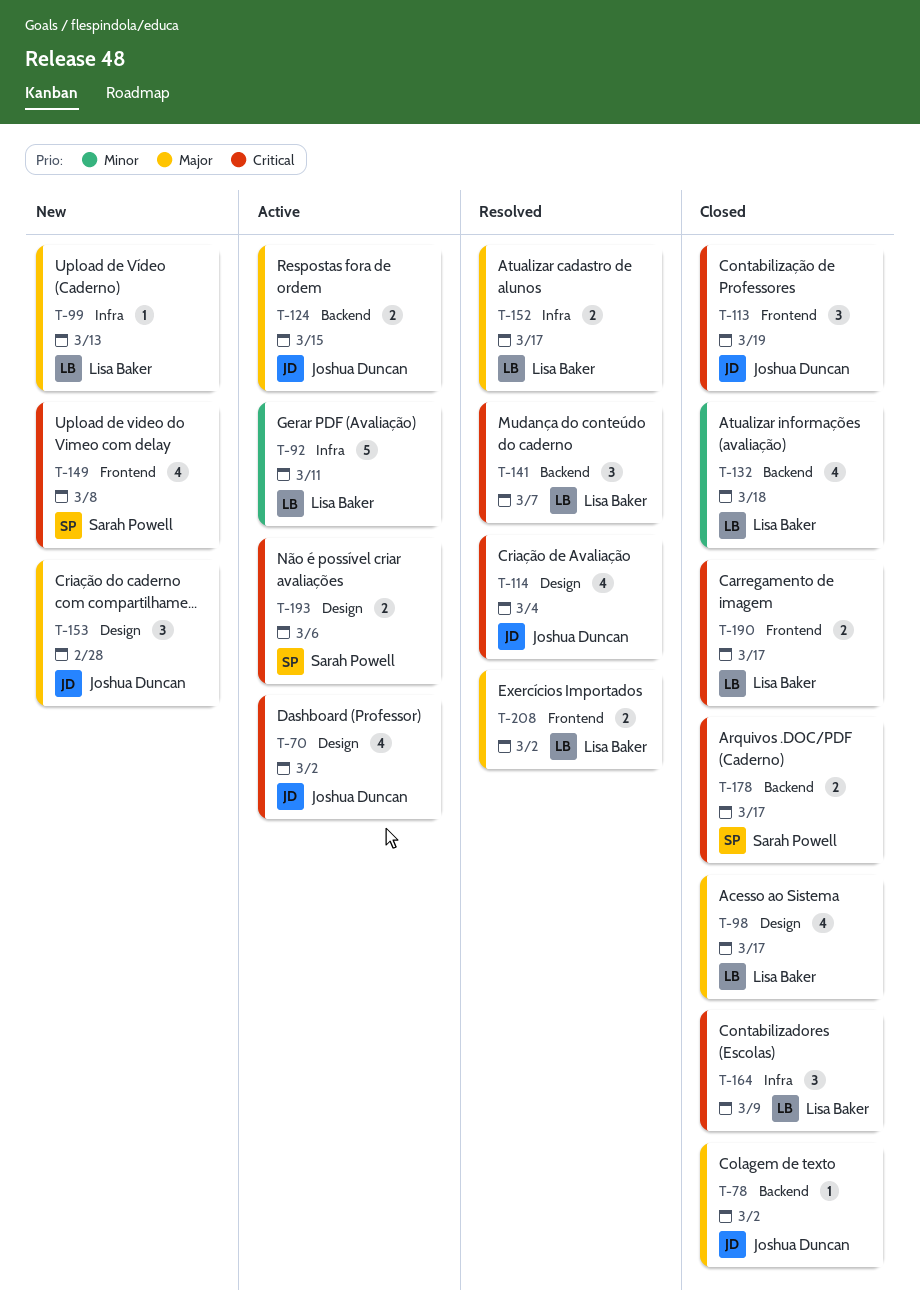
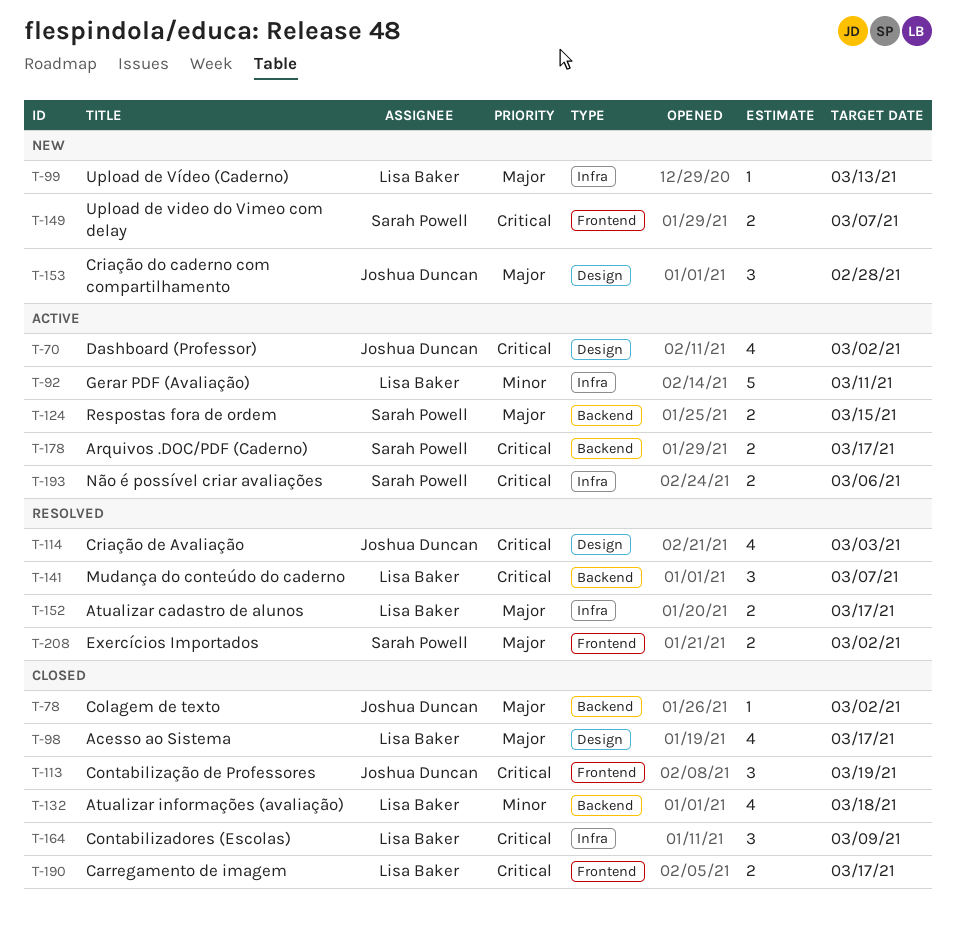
T-114, due: Mar 4 -> Mar 3
T-124, owner: Joshua Duncan -> Sarah Powell
T-149, estimate: 4 -> 2
T-149, due: Mar 8 -> Mar 7
T-178, status: Closed -> Active
T-193, label: Design -> Infra
T-208, owner: Lisa Baker -> Sarah Powell

